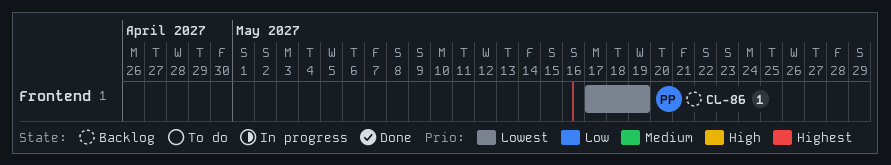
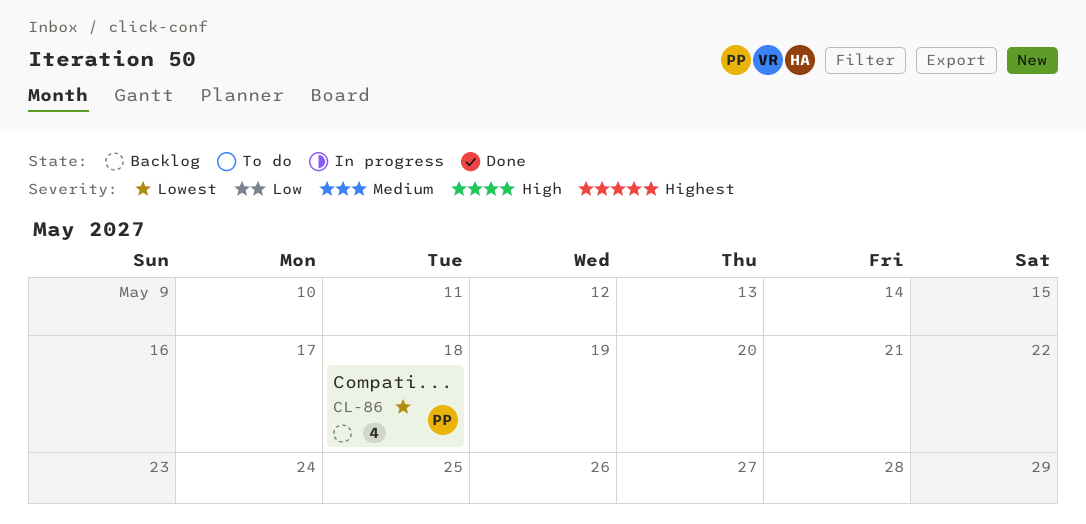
CL-86, estimate: 1 -> 4
CL-86, due: May 19 -> May 18

